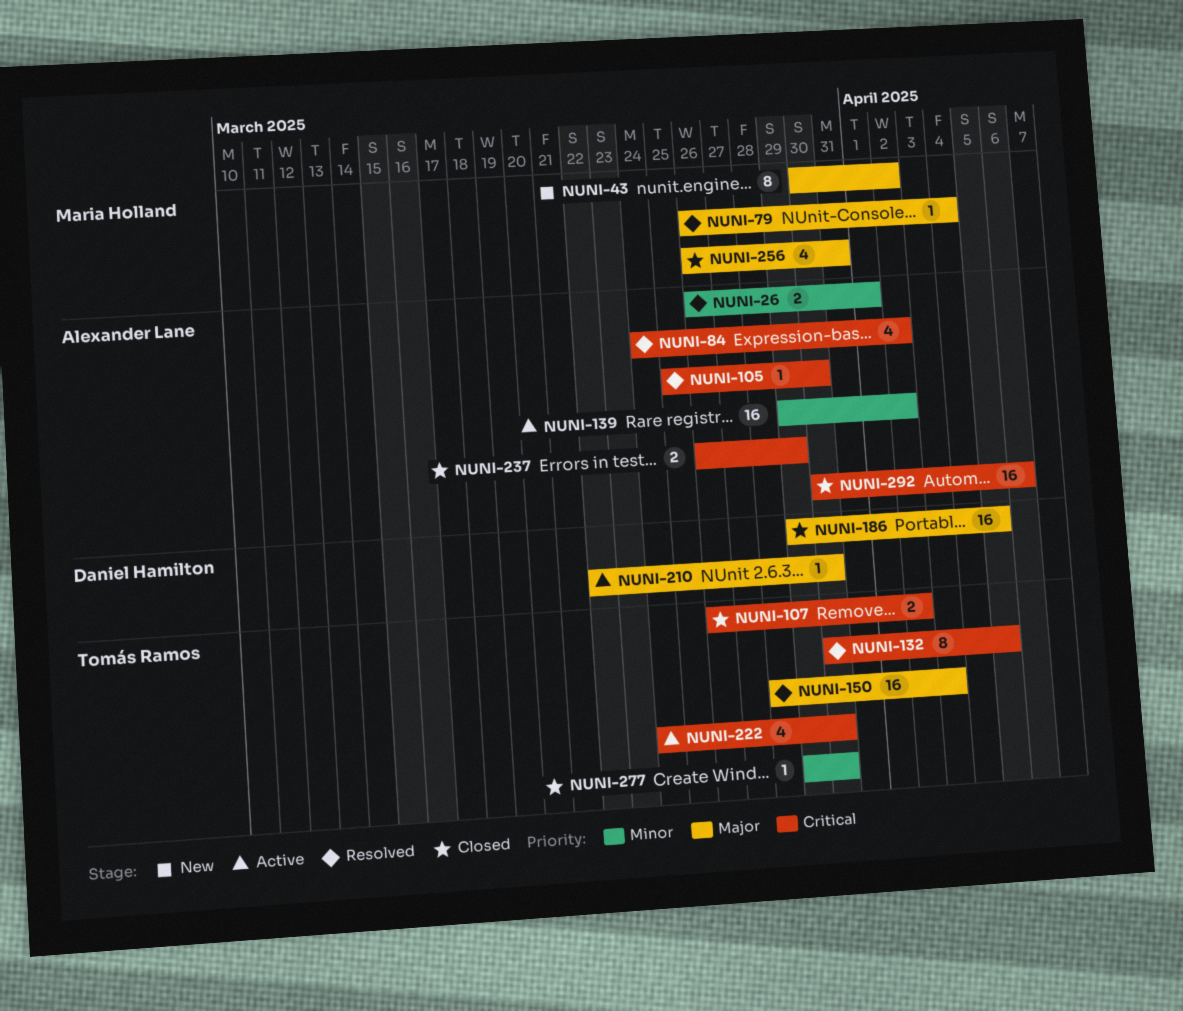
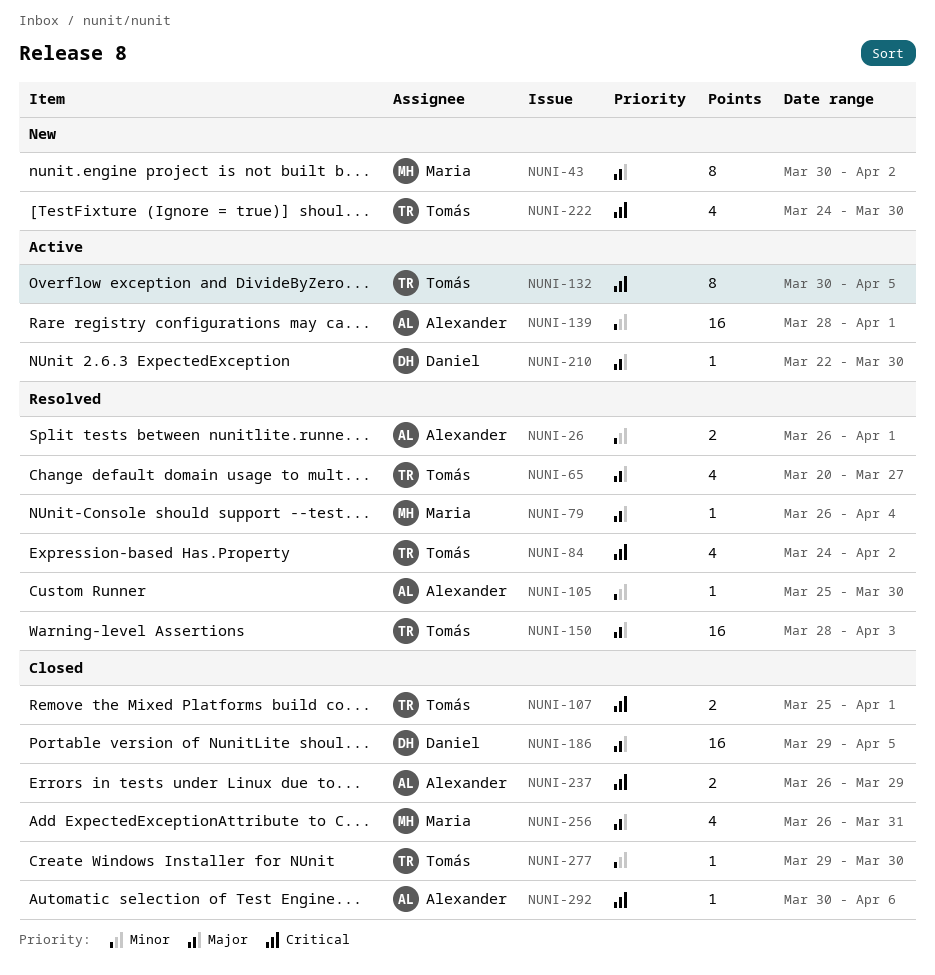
NUNI-65: none -> present
NUNI-84, owner: Alexander Lane -> Tomás Ramos
NUNI-105, priority: Critical -> Minor
NUNI-107, start: Mar 26 -> Mar 25
NUNI-107, due: Apr 2 -> Apr 1
NUNI-132, status: Resolved -> Active
NUNI-139, start: Mar 29 -> Mar 28
NUNI-139, due: Apr 2 -> Apr 1
NUNI-222, status: Active -> New
NUNI-292, estimate: 16 -> 1

